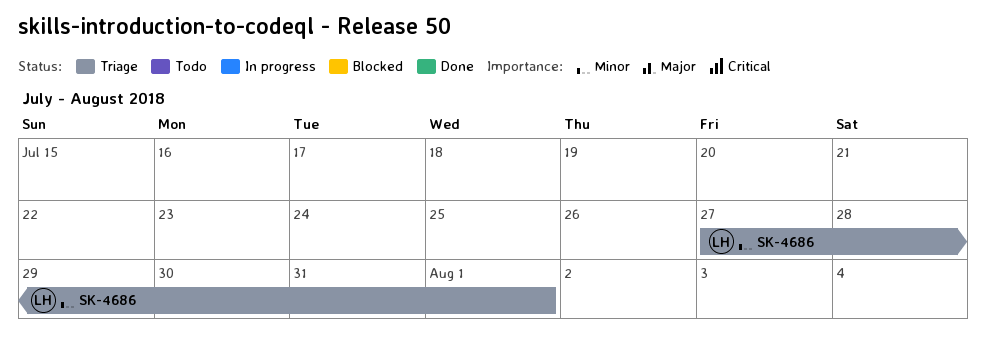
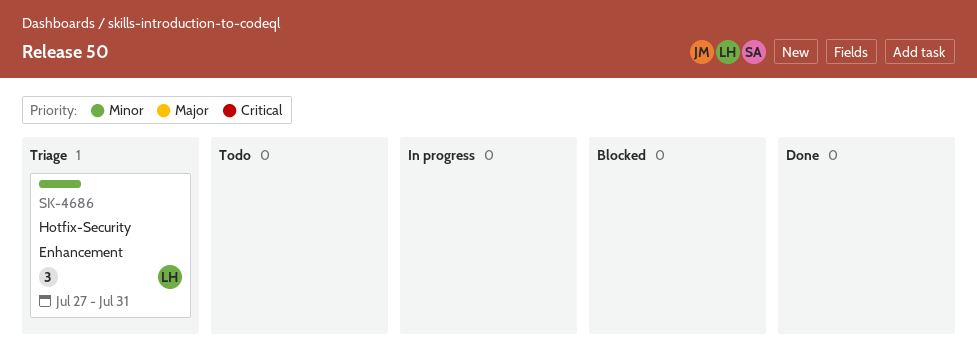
SK-4686, due: Aug 1 -> Jul 31

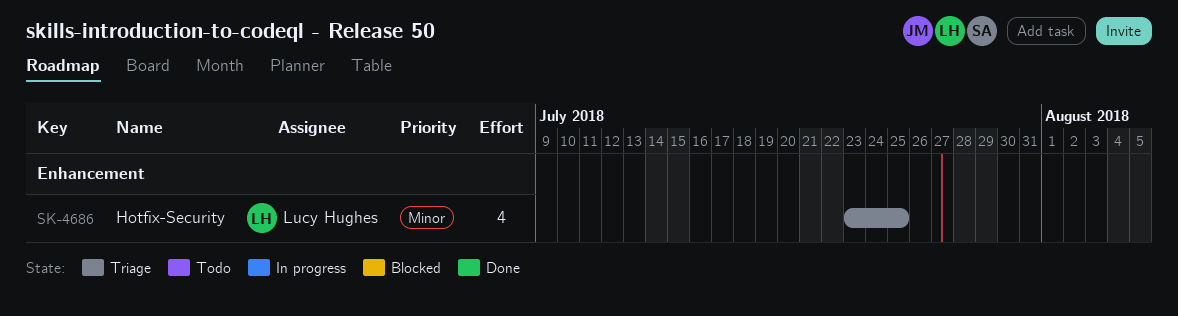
SK-4686, estimate: 3 -> 4
SK-4686, start: Jul 27 -> Jul 23
SK-4686, due: Jul 31 -> Jul 25

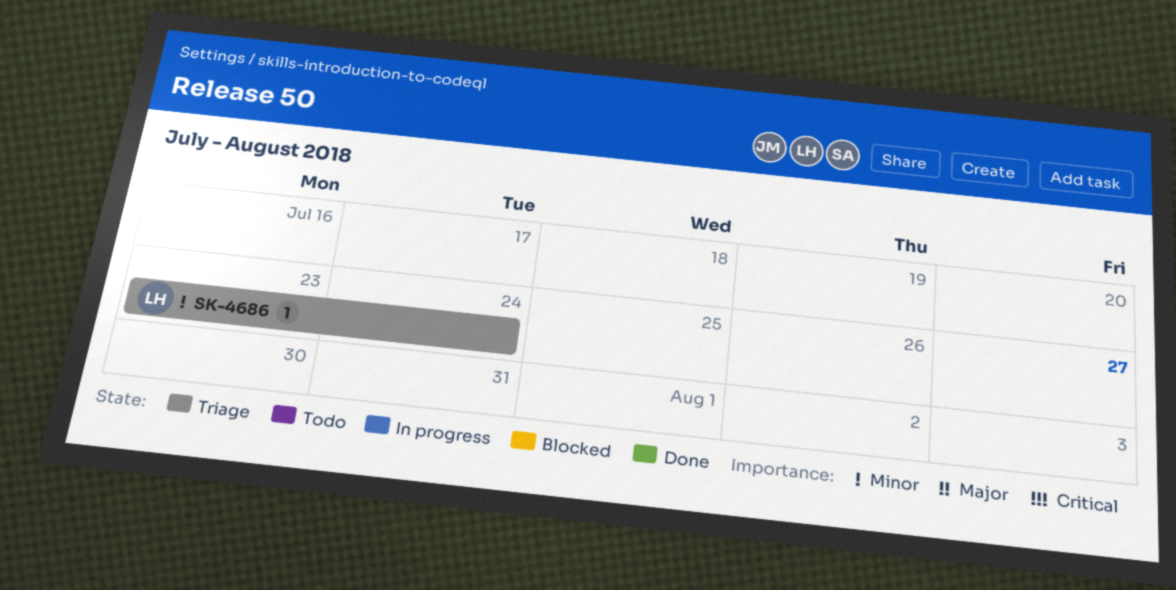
SK-4686, estimate: 4 -> 1
SK-4686, due: Jul 25 -> Jul 24

